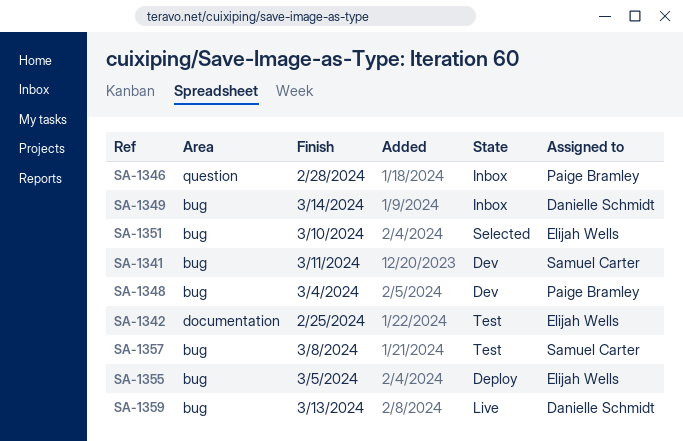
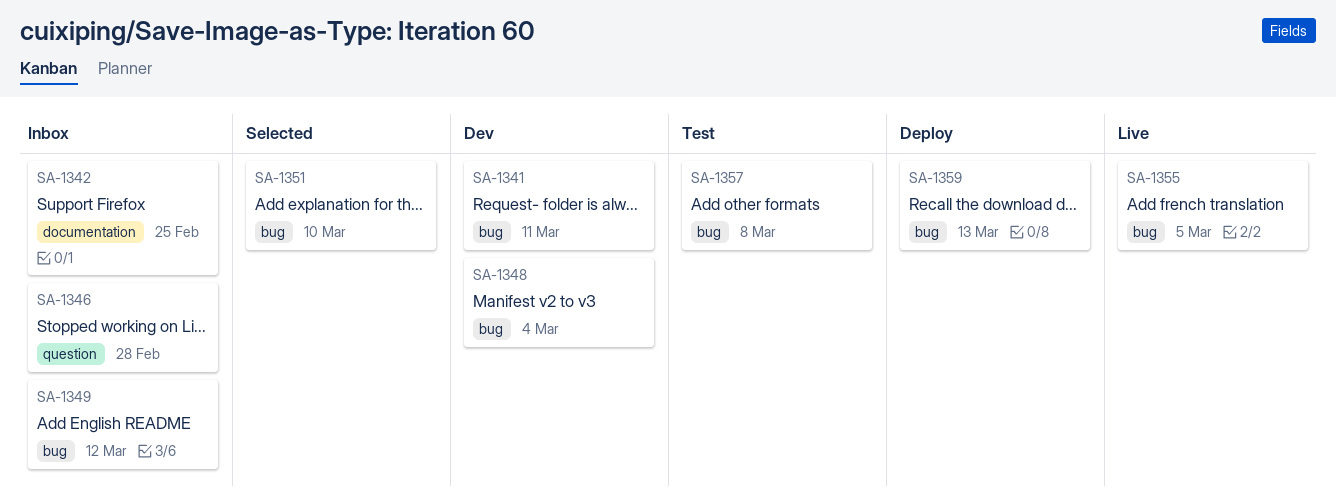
SA-1342, status: Test -> Inbox
SA-1349, due: Mar 14 -> Mar 12
SA-1355, status: Deploy -> Live
SA-1359, status: Live -> Deploy

